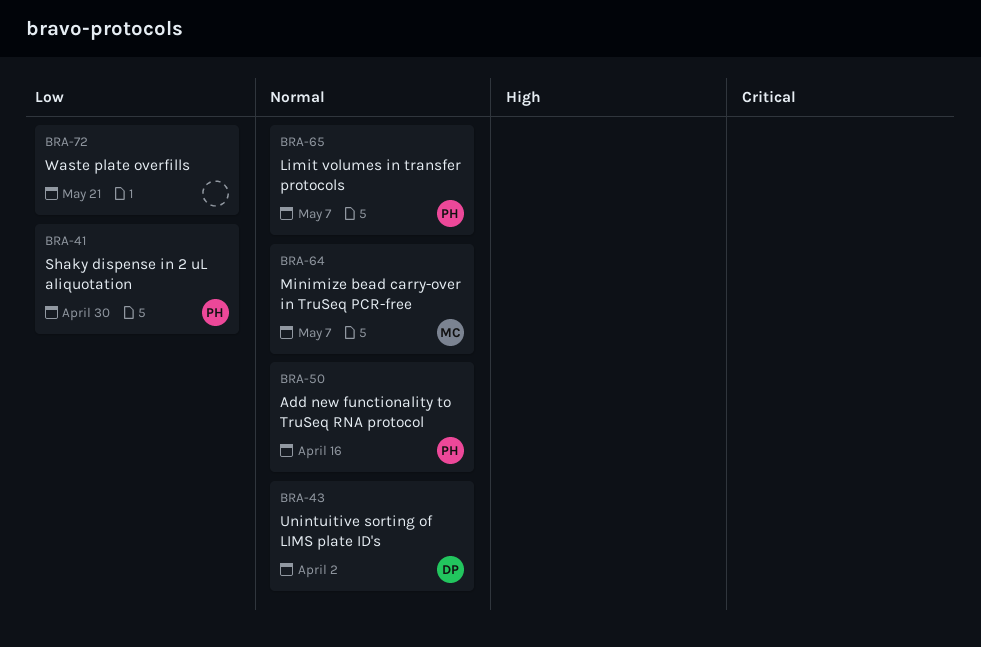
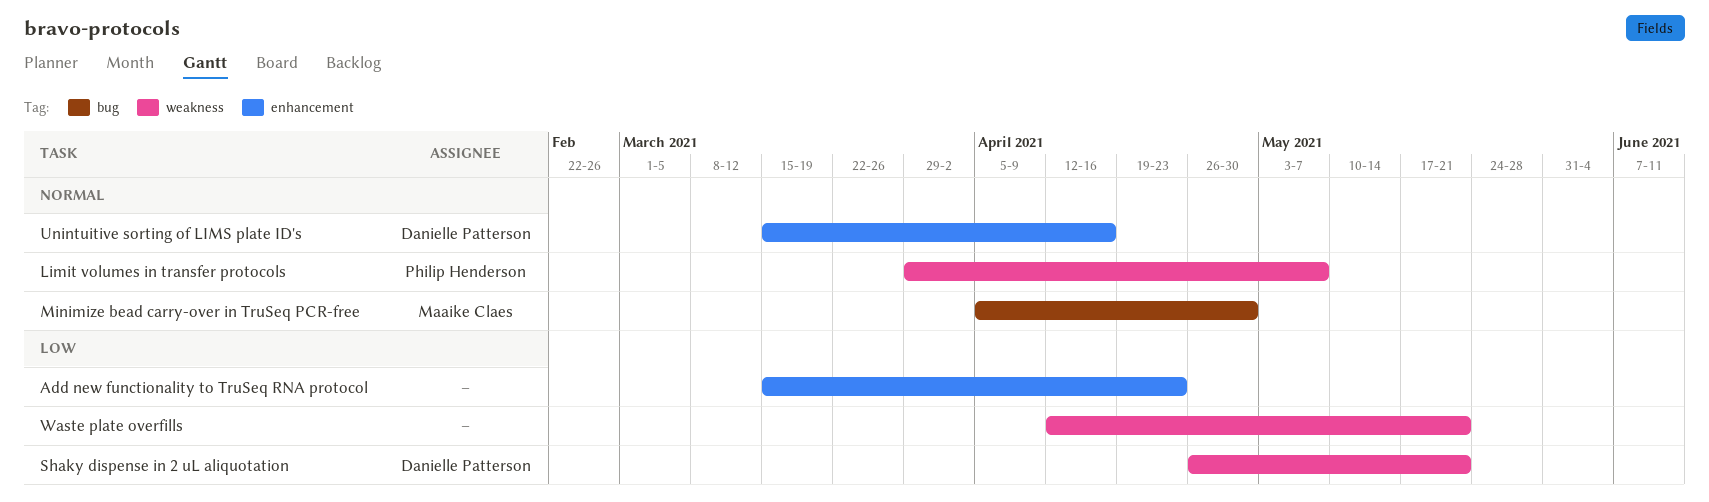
Add new functionality to TruSeq RNA protocol, owner: Philip Henderson -> none
Add new functionality to TruSeq RNA protocol, priority: Normal -> Low
Add new functionality to TruSeq RNA protocol, due: Apr 16 -> Apr 23
Minimize bead carry-over in TruSeq PCR-free, due: May 7 -> Apr 30
Shaky dispense in 2 uL aliquotation, owner: Philip Henderson -> Danielle Patterson
Shaky dispense in 2 uL aliquotation, due: Apr 30 -> May 21
Unintuitive sorting of LIMS plate ID's, due: Apr 2 -> Apr 16

